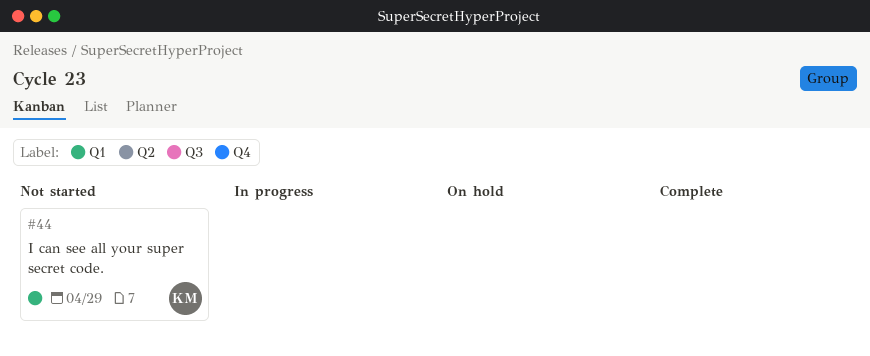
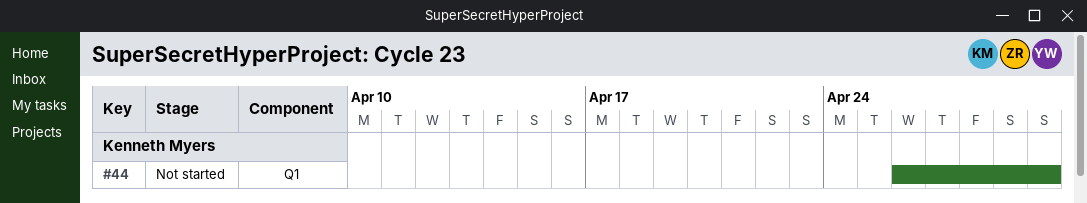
#44, due: Apr 29 -> Apr 30

